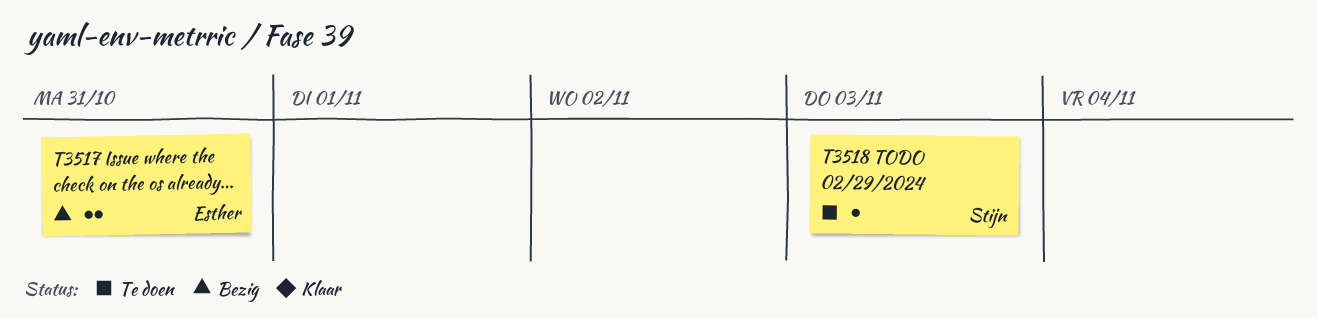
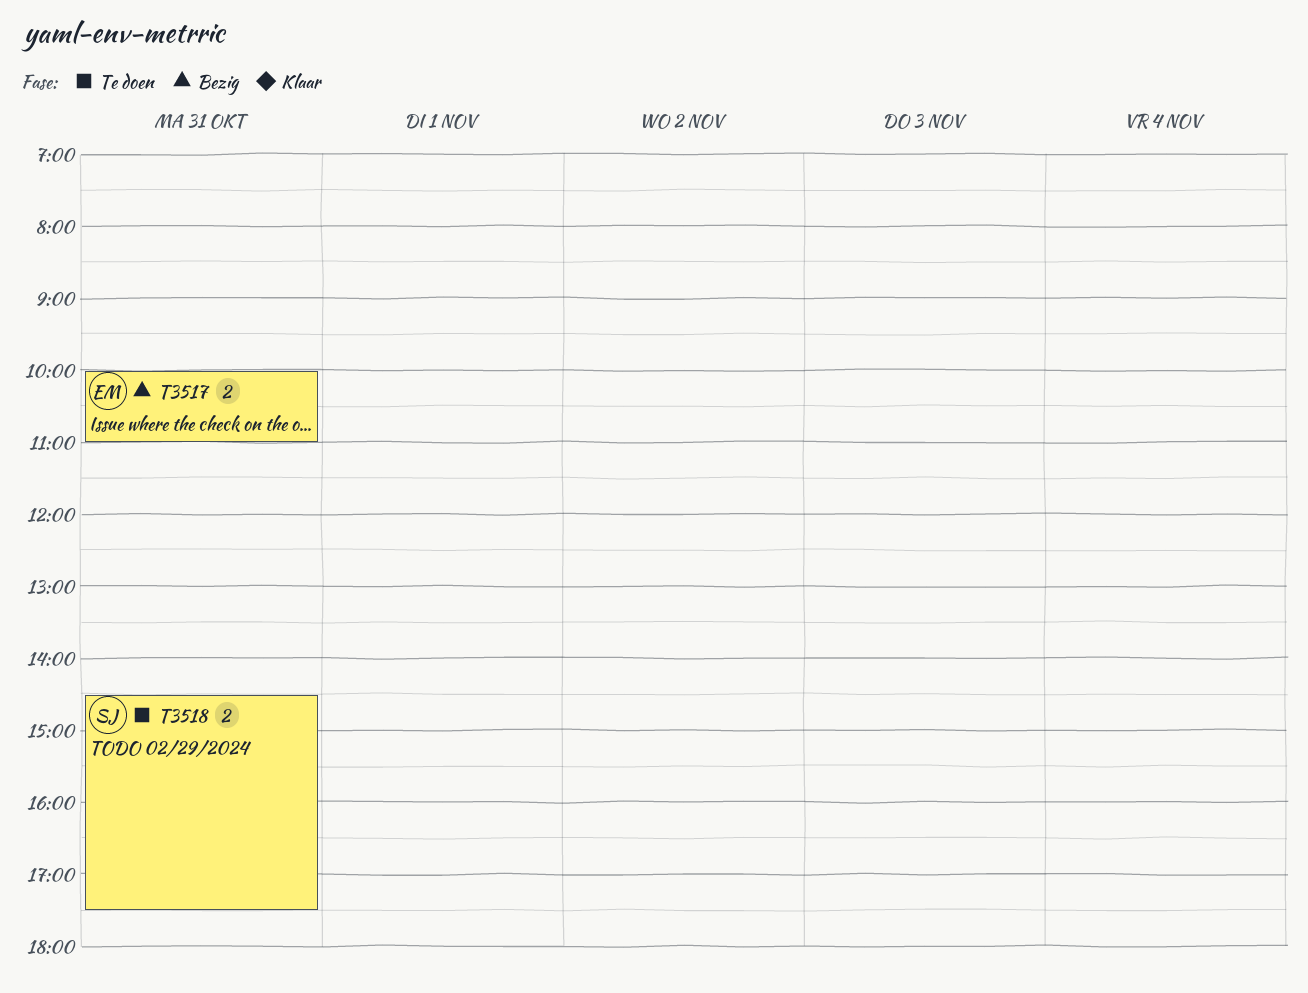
T3518, estimate: 1 -> 2
T3518, day: Nov 3 -> Oct 31

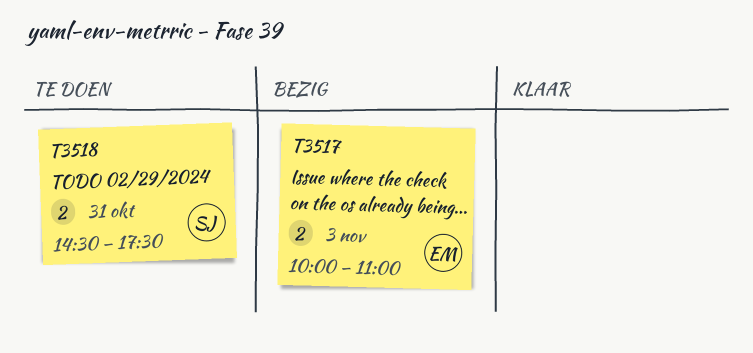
T3517, day: Oct 31 -> Nov 3

